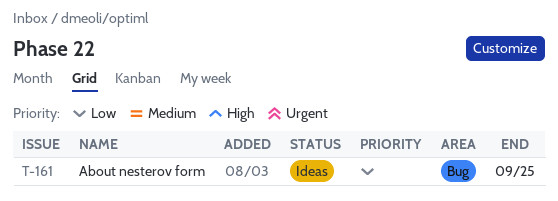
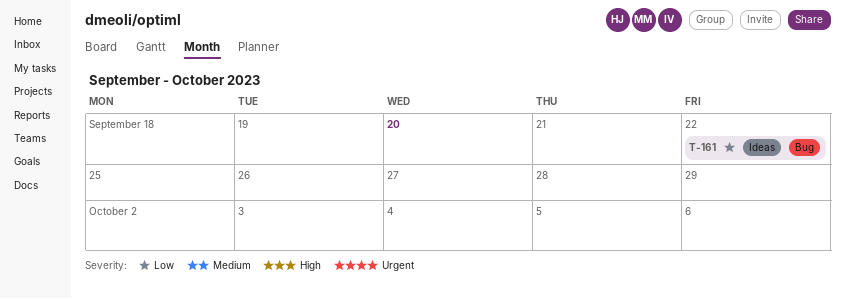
T-161, due: Sep 25 -> Sep 22

